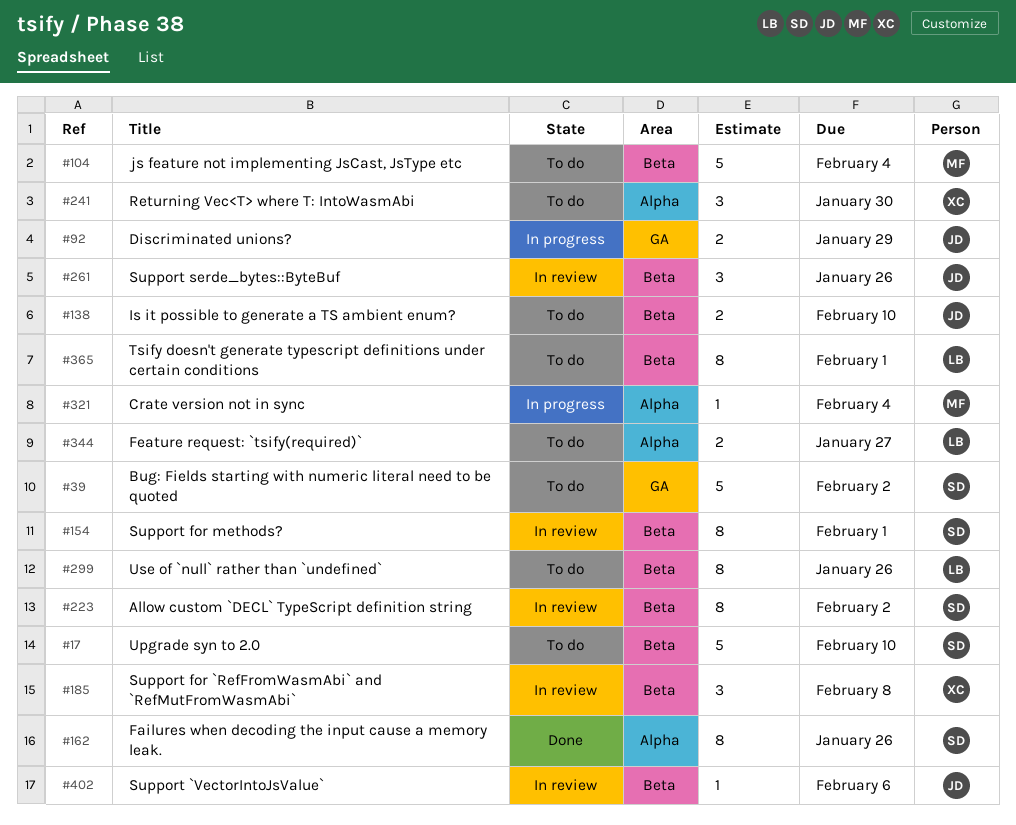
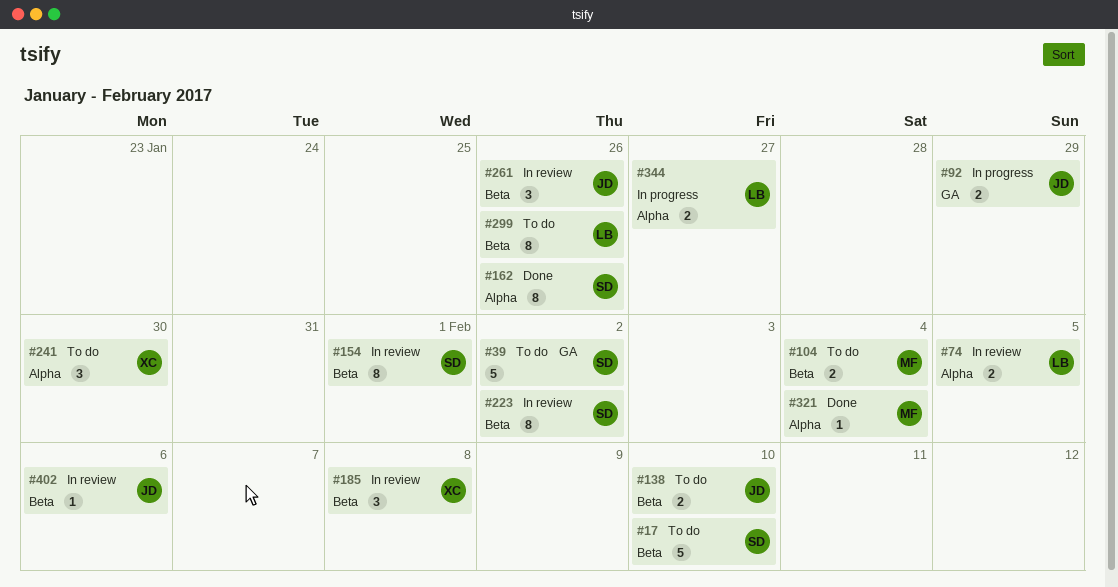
#74: none -> present
#104, estimate: 5 -> 2
#321, status: In progress -> Done
#344, status: To do -> In progress
#365: present -> none

